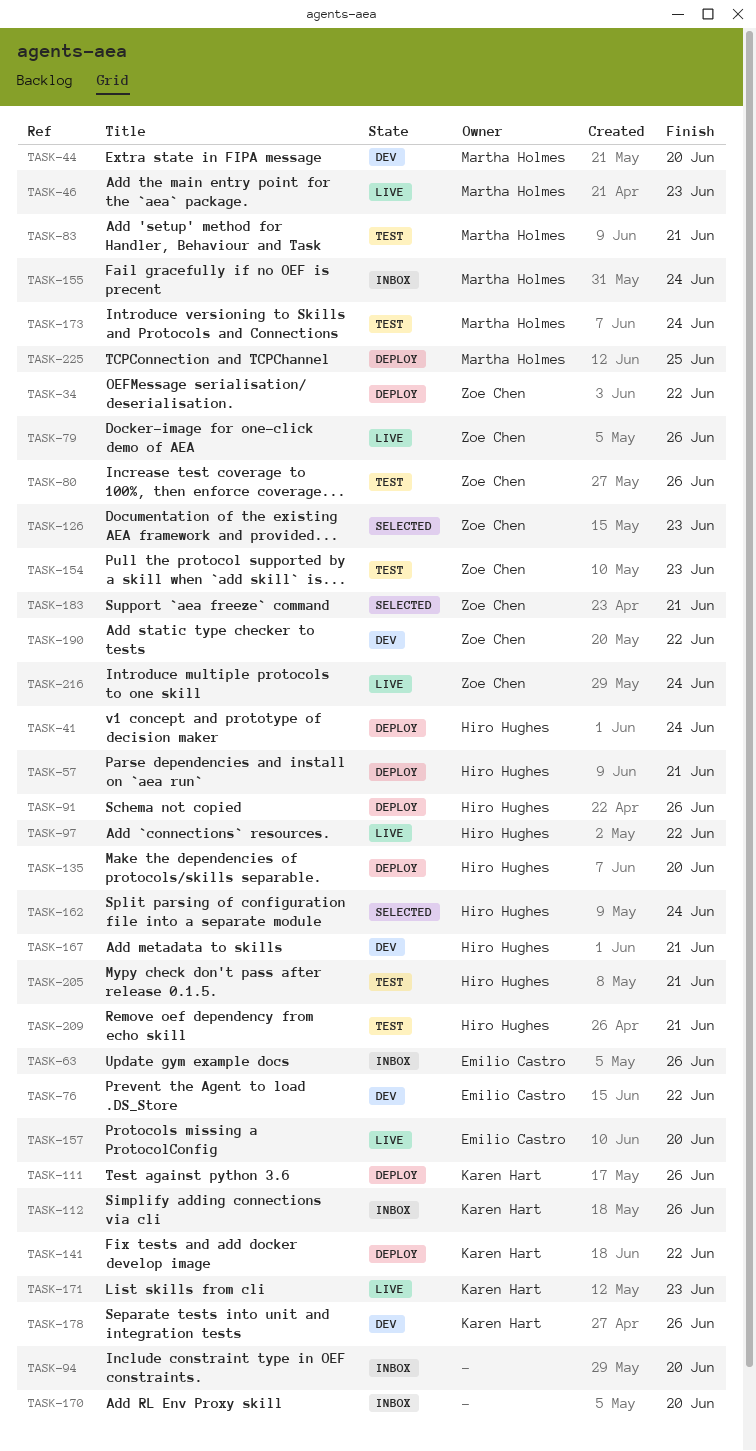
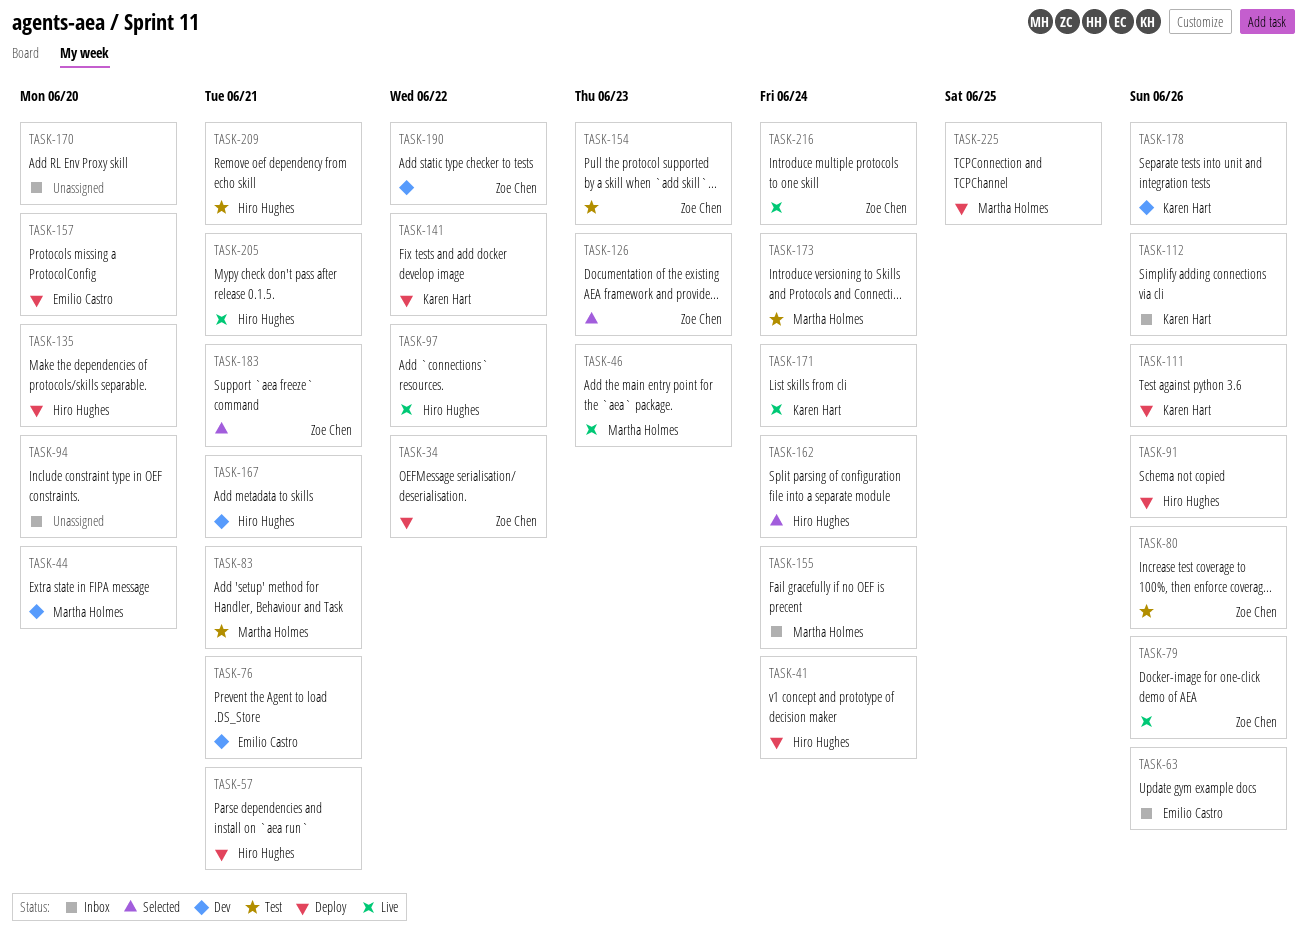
TASK-76, due: Jun 22 -> Jun 21
TASK-157, status: Live -> Deploy
TASK-171, due: Jun 23 -> Jun 24
TASK-205, status: Test -> Live

